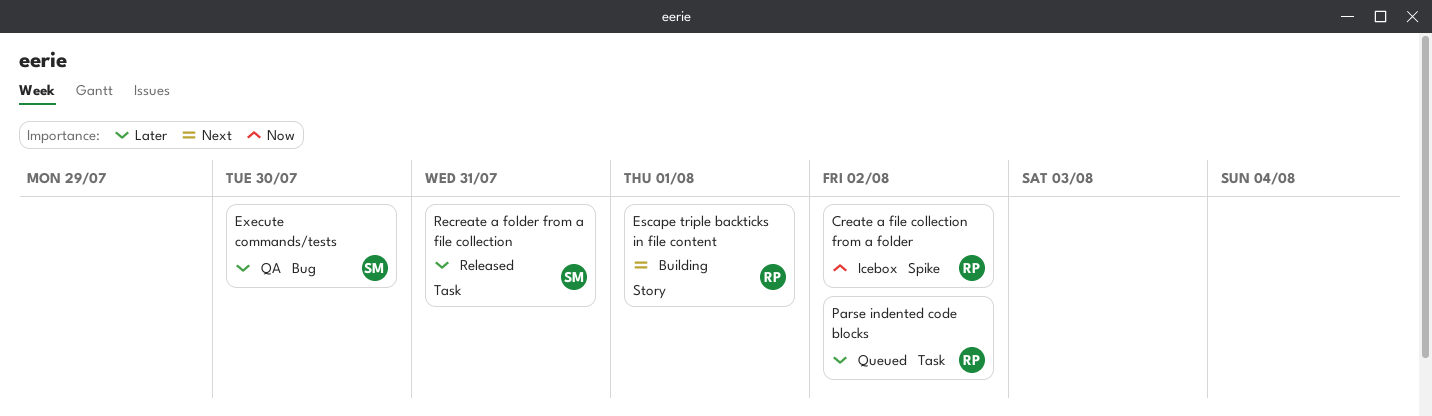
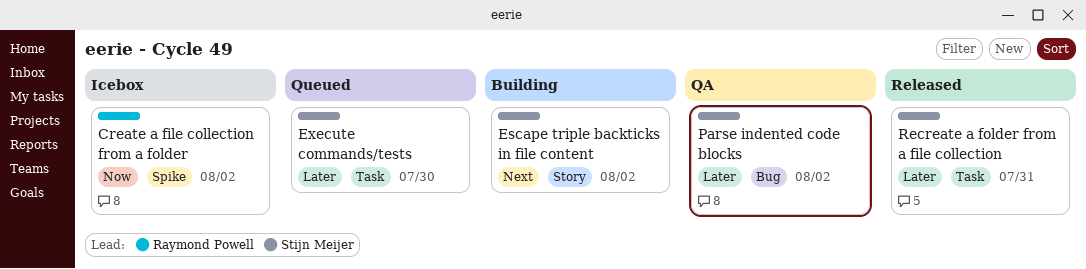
Escape triple backticks in file content, owner: Raymond Powell -> Stijn Meijer
Escape triple backticks in file content, due: Aug 1 -> Aug 2
Execute commands/tests, status: QA -> Queued
Execute commands/tests, label: Bug -> Task
Parse indented code blocks, status: Queued -> QA
Parse indented code blocks, owner: Raymond Powell -> Stijn Meijer
Parse indented code blocks, label: Task -> Bug

